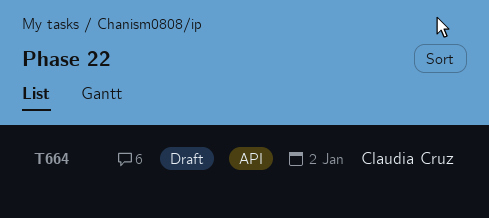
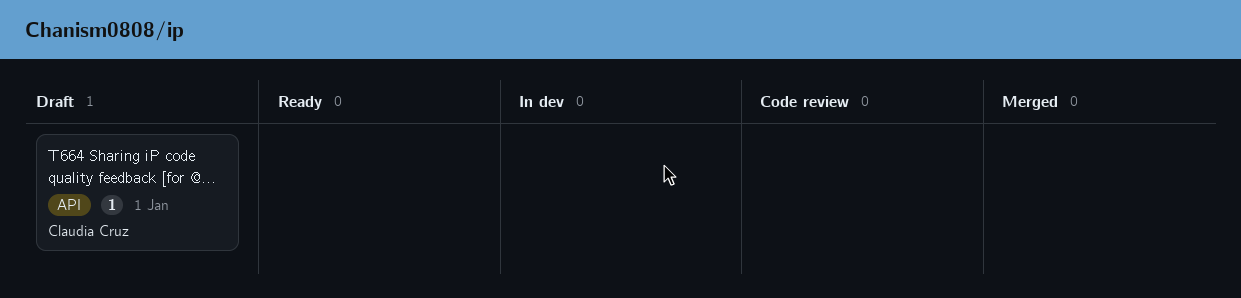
T664, due: Jan 2 -> Jan 1

